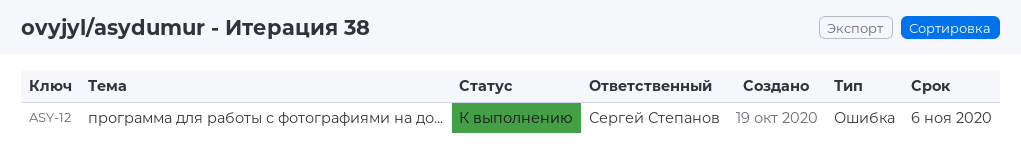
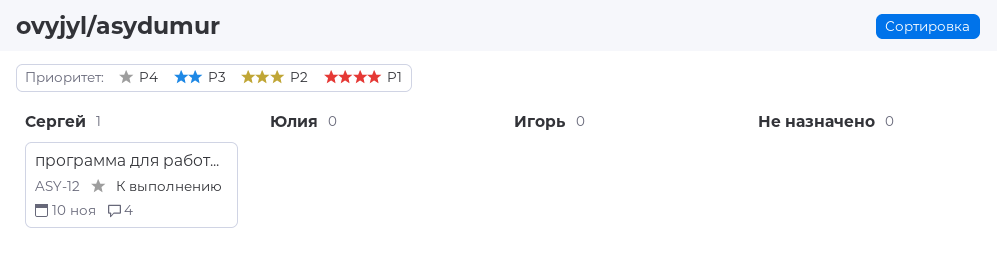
ASY-12, due: Nov 6 -> Nov 10

